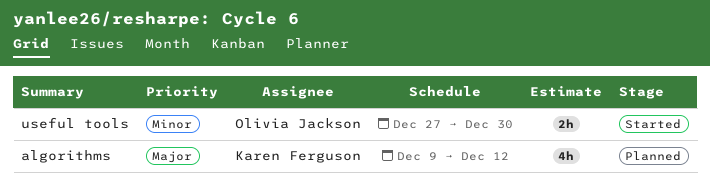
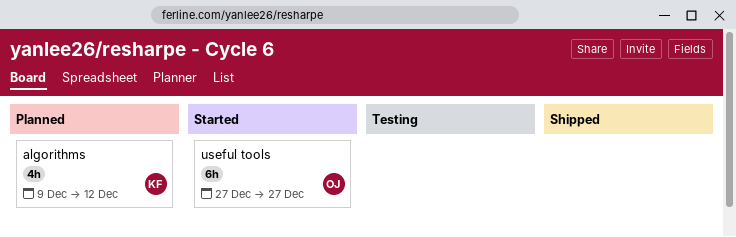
useful tools, estimate: 2h -> 6h
useful tools, due: Dec 30 -> Dec 27

